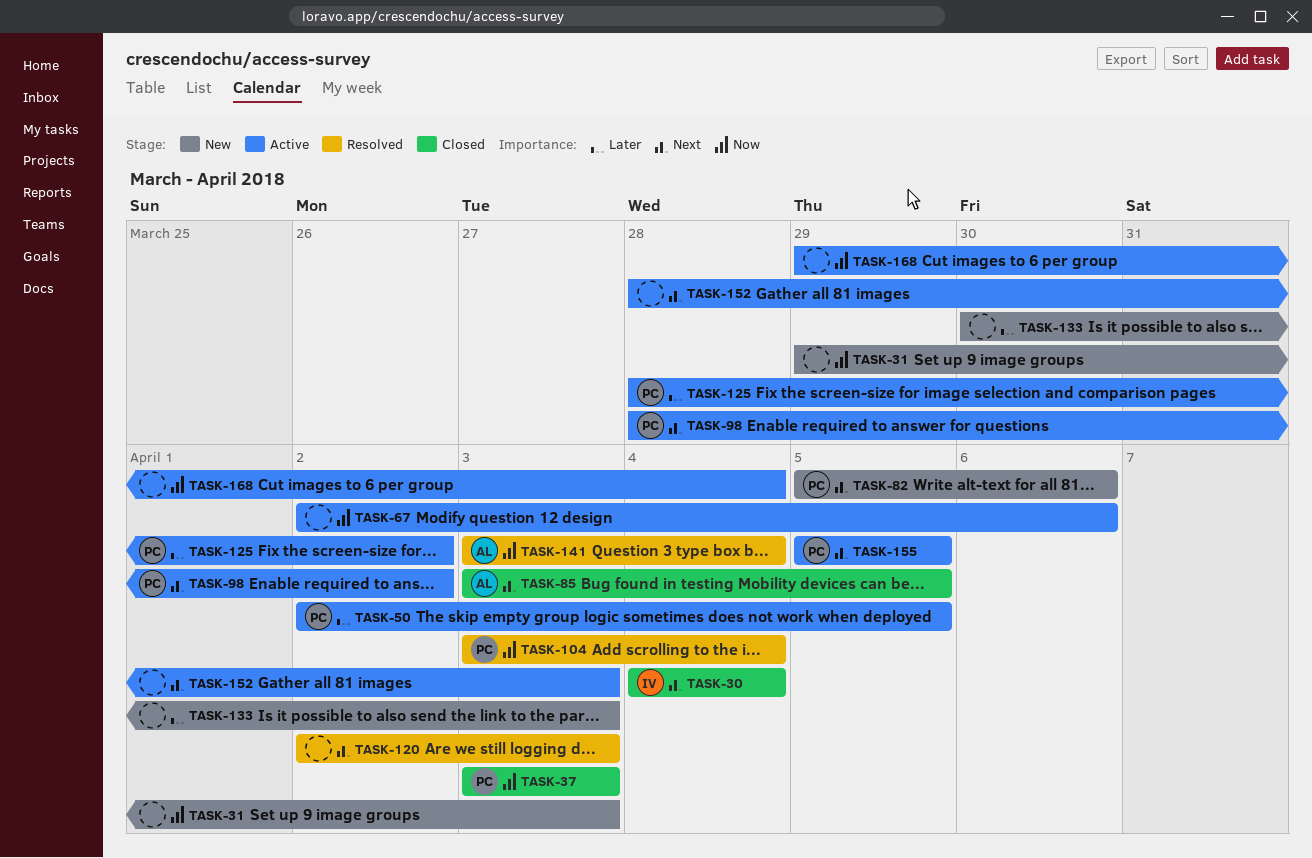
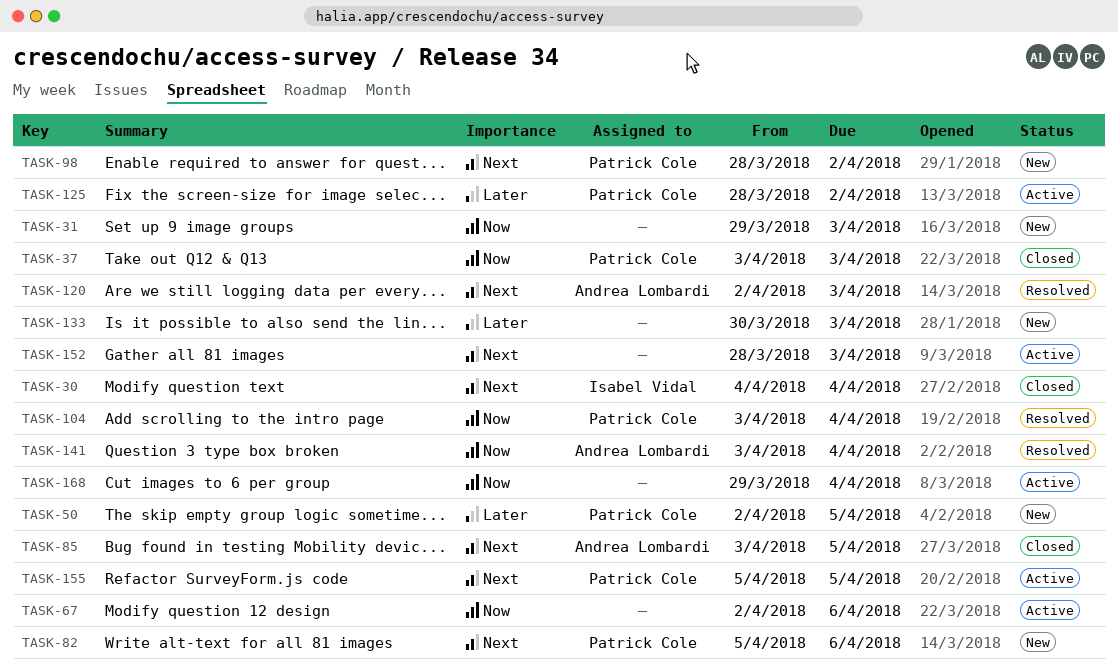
TASK-50, status: Active -> New
TASK-98, status: Active -> New
TASK-120, owner: none -> Andrea Lombardi

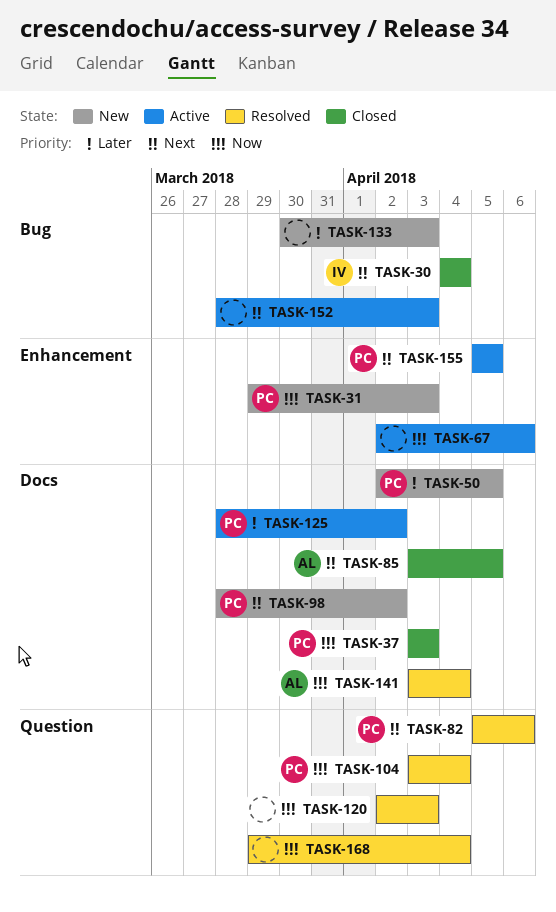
TASK-31, owner: none -> Patrick Cole
TASK-82, status: New -> Resolved
TASK-120, owner: Andrea Lombardi -> none
TASK-120, priority: Next -> Now
TASK-168, status: Active -> Resolved

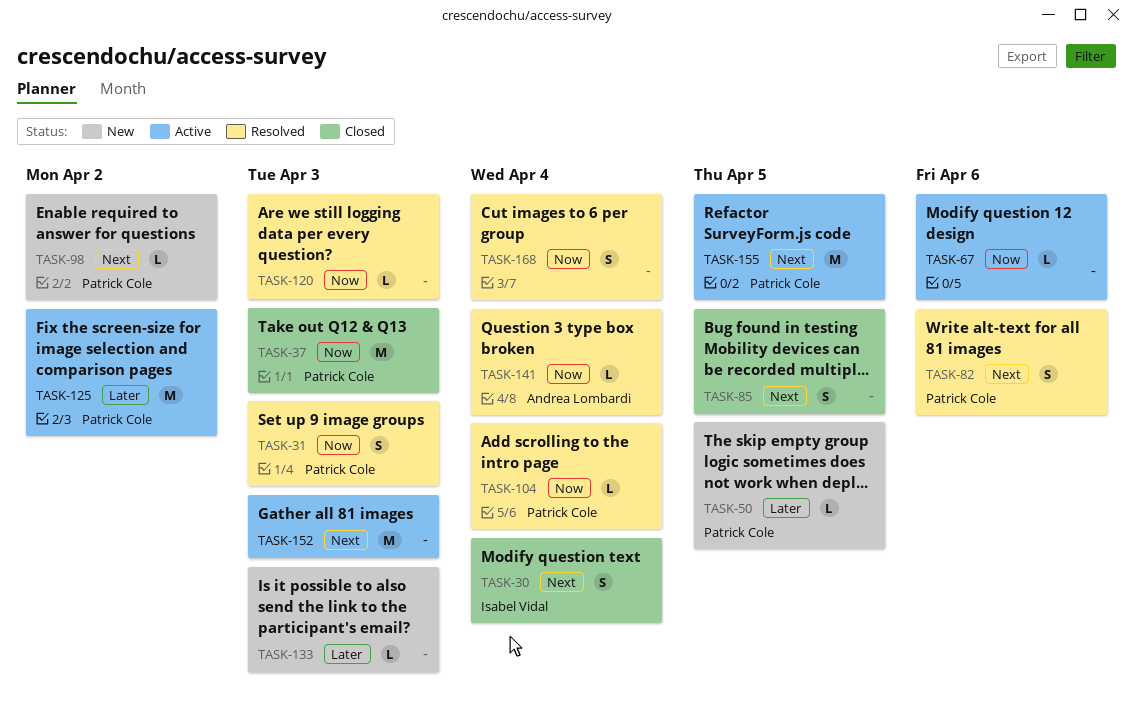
TASK-31, status: New -> Resolved
TASK-85, owner: Andrea Lombardi -> none

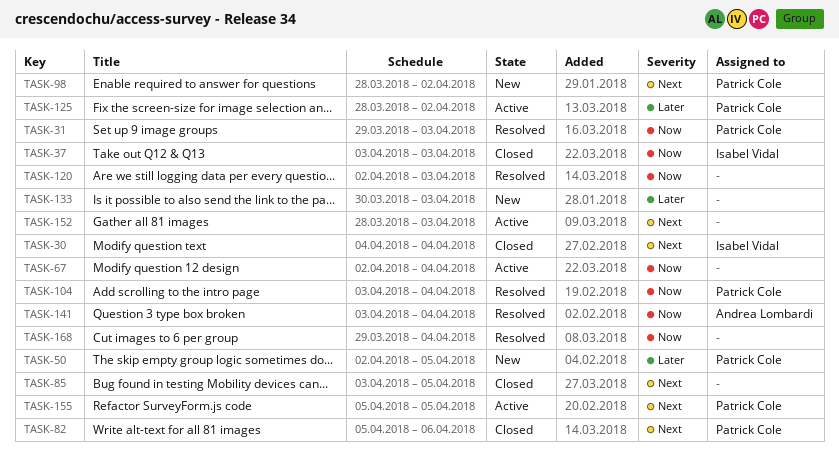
TASK-37, owner: Patrick Cole -> Isabel Vidal
TASK-67, due: Apr 6 -> Apr 4
TASK-82, status: Resolved -> Closed

